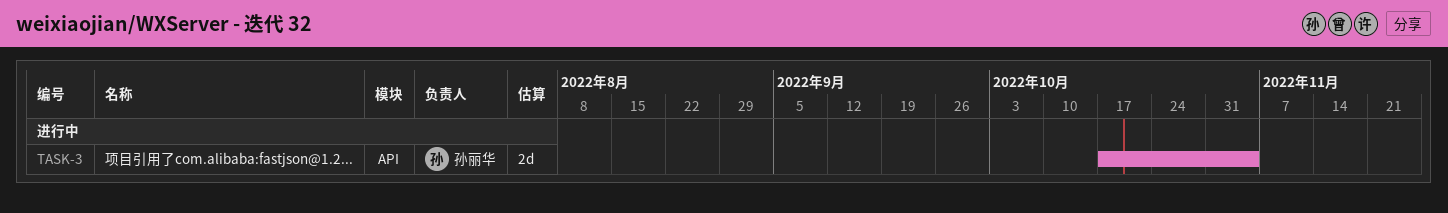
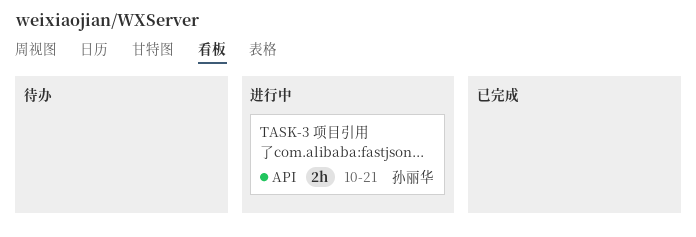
TASK-3, estimate: 2d -> 2h
TASK-3, due: Nov 4 -> Oct 21

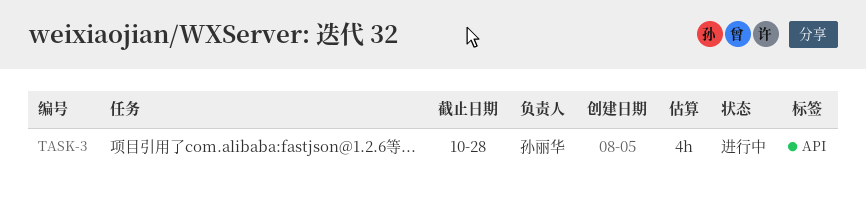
TASK-3, estimate: 2h -> 4h
TASK-3, due: Oct 21 -> Oct 28

